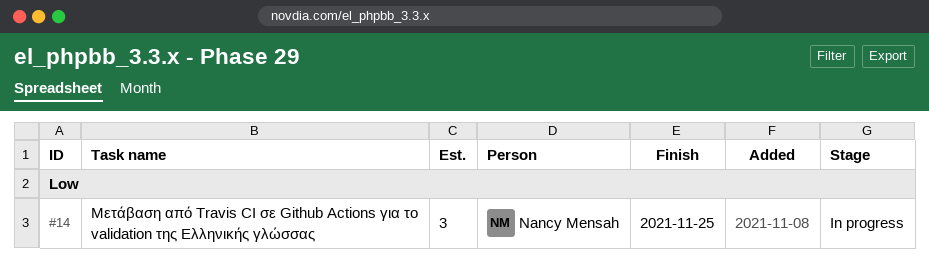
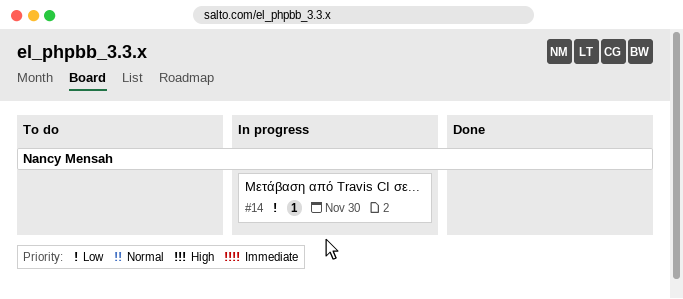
#14, estimate: 3 -> 1
#14, due: Nov 25 -> Nov 30

